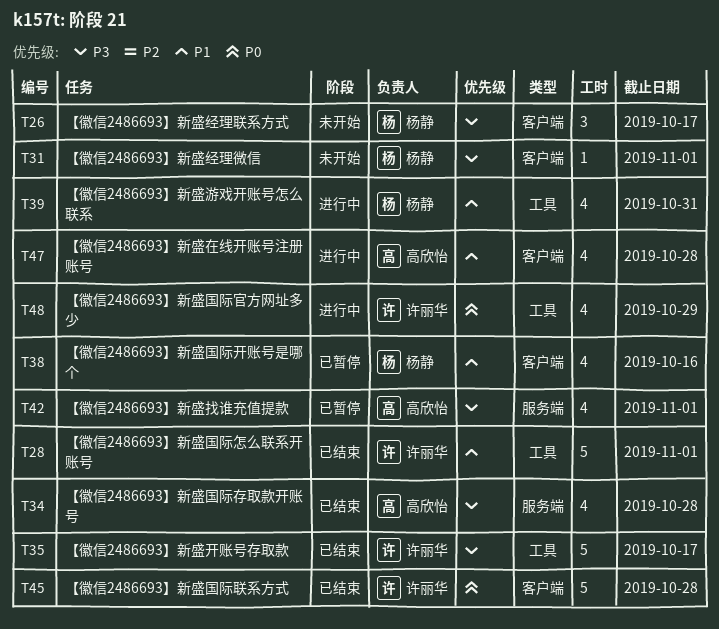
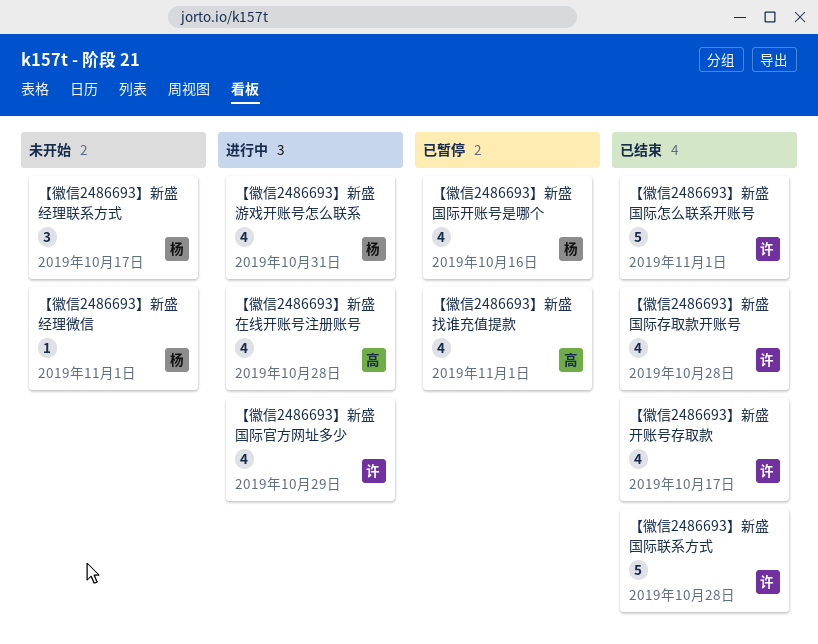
【徽信2486693】新盛国际存取款开账号, owner: 高欣怡 -> 许丽华
【徽信2486693】新盛开账号存取款, estimate: 5 -> 4

